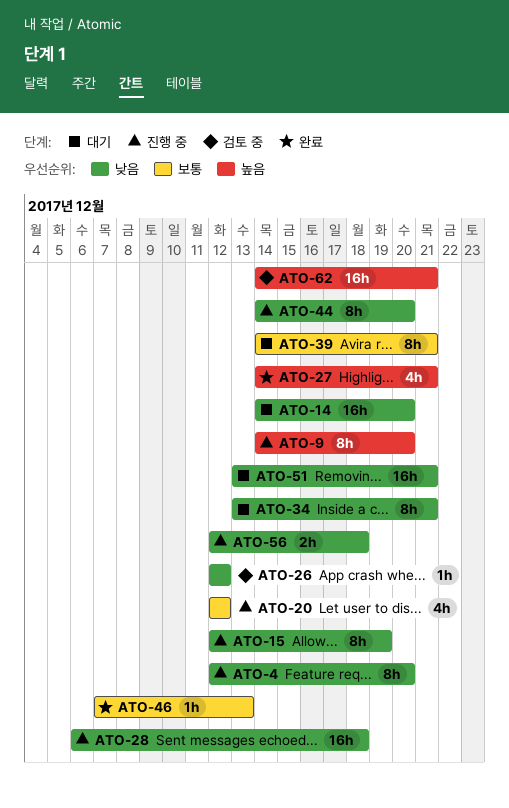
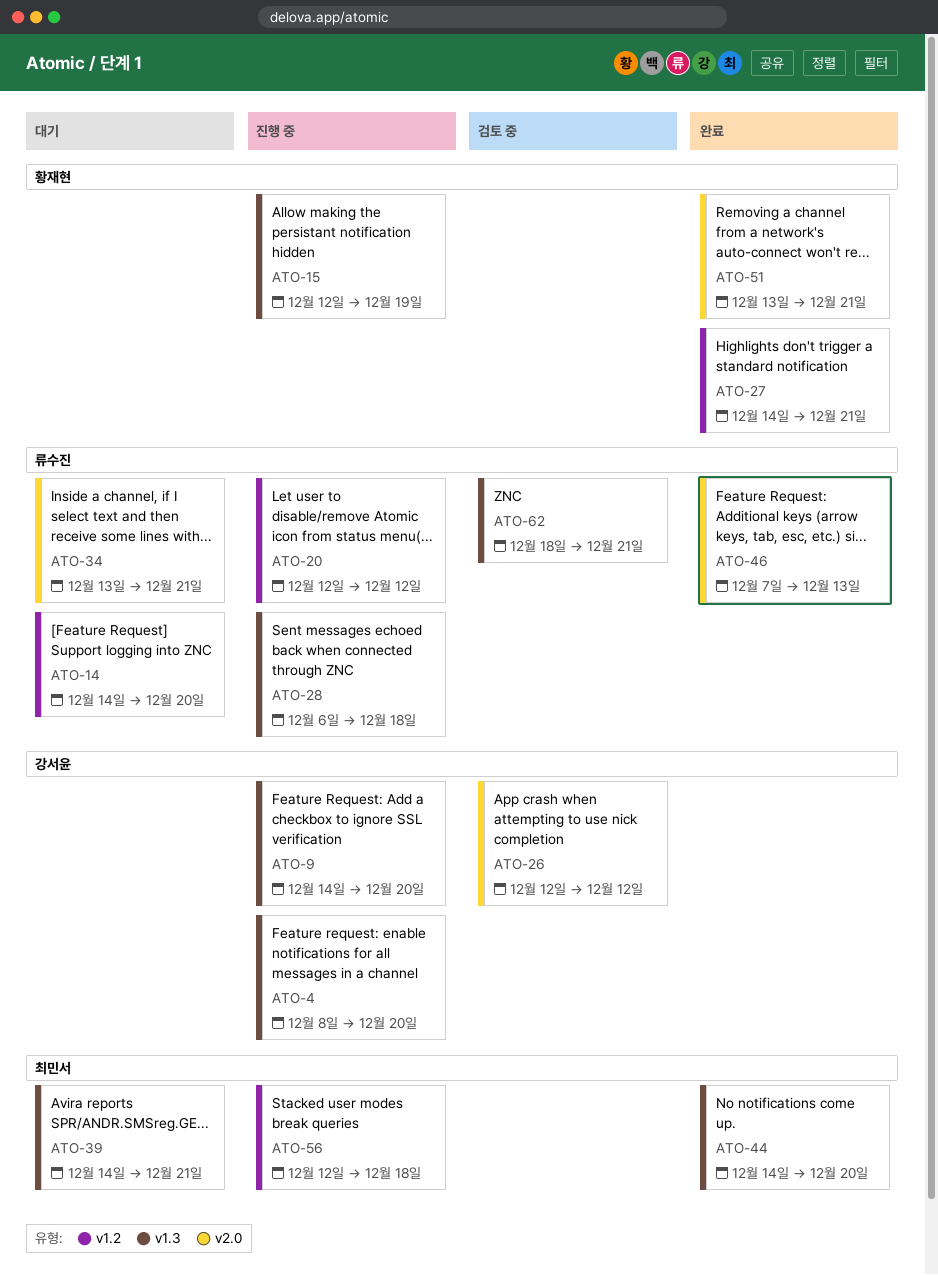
ATO-4, start: Dec 12 -> Dec 8
ATO-44, status: 진행 중 -> 완료
ATO-51, status: 대기 -> 완료
ATO-62, start: Dec 14 -> Dec 18

